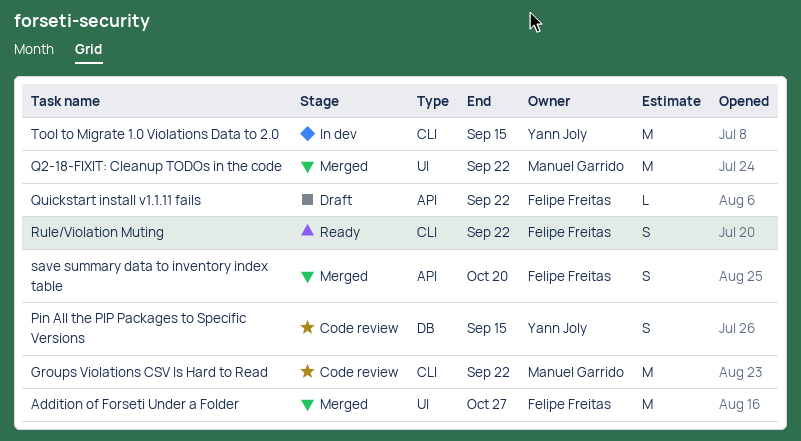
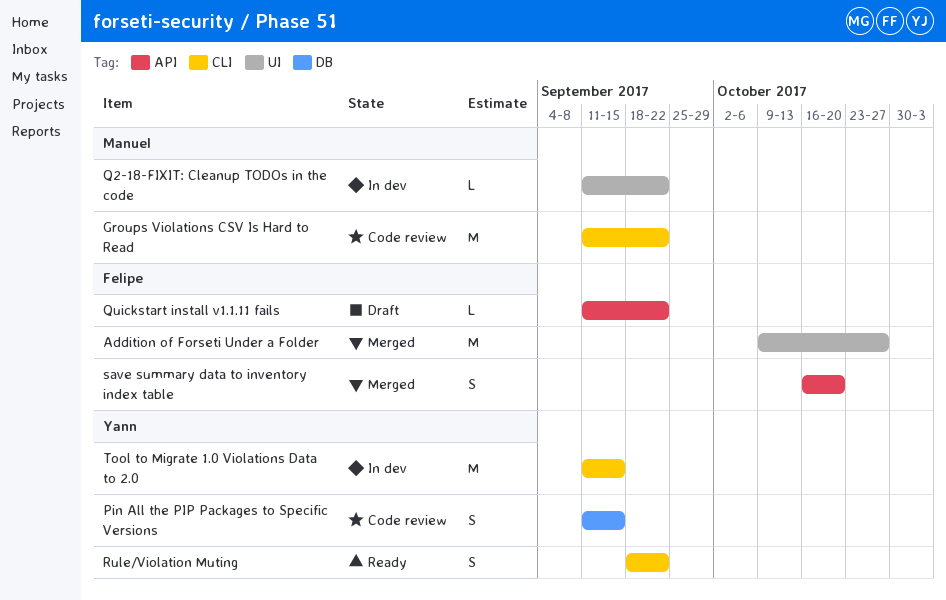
Q2-18-FIXIT: Cleanup TODOs in the code, status: Merged -> In dev
Q2-18-FIXIT: Cleanup TODOs in the code, estimate: M -> L
Rule/Violation Muting, owner: Felipe Freitas -> Yann Joly

